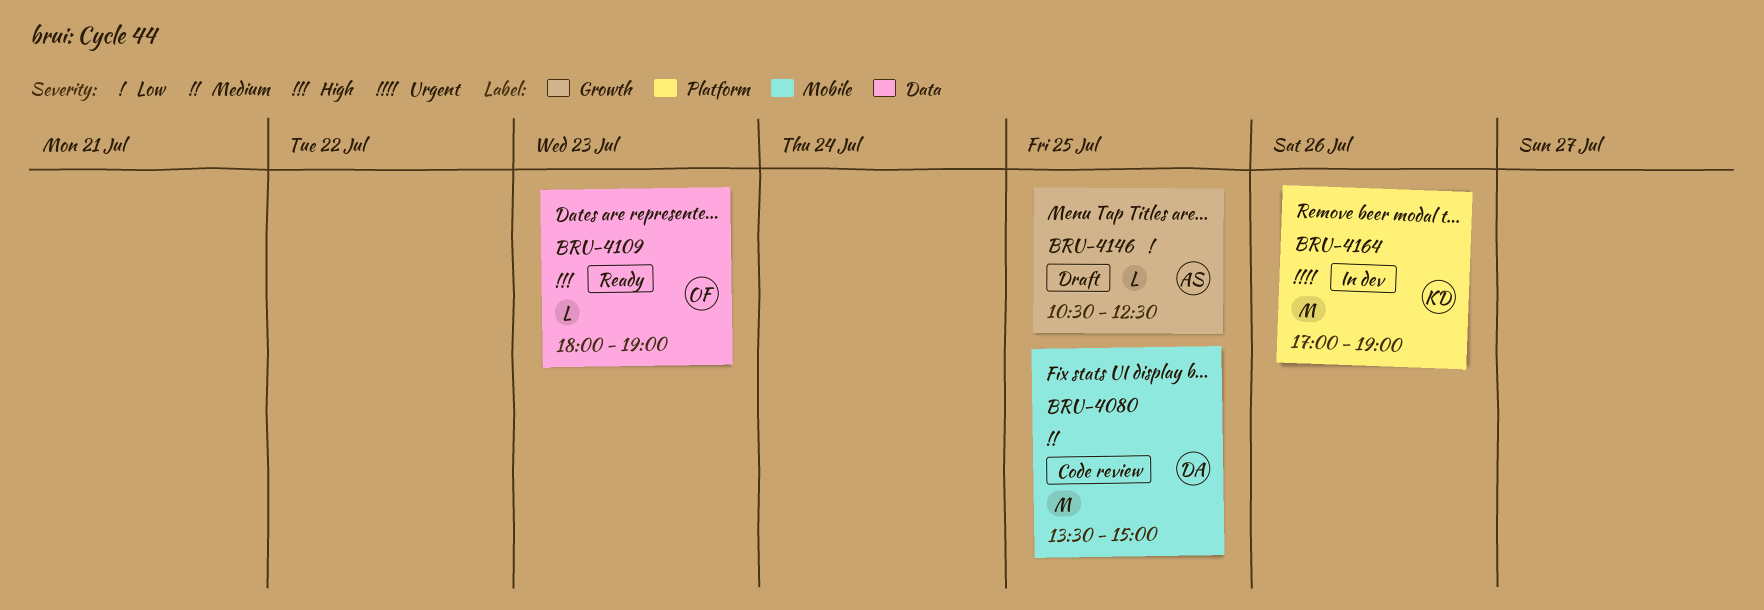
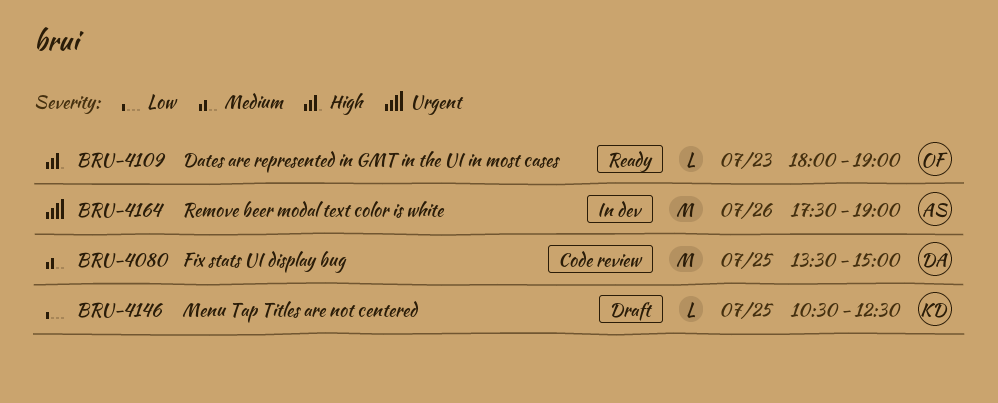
BRU-4146, owner: AS -> KD
BRU-4164, owner: KD -> AS
BRU-4164, begins: 17:00 -> 17:30

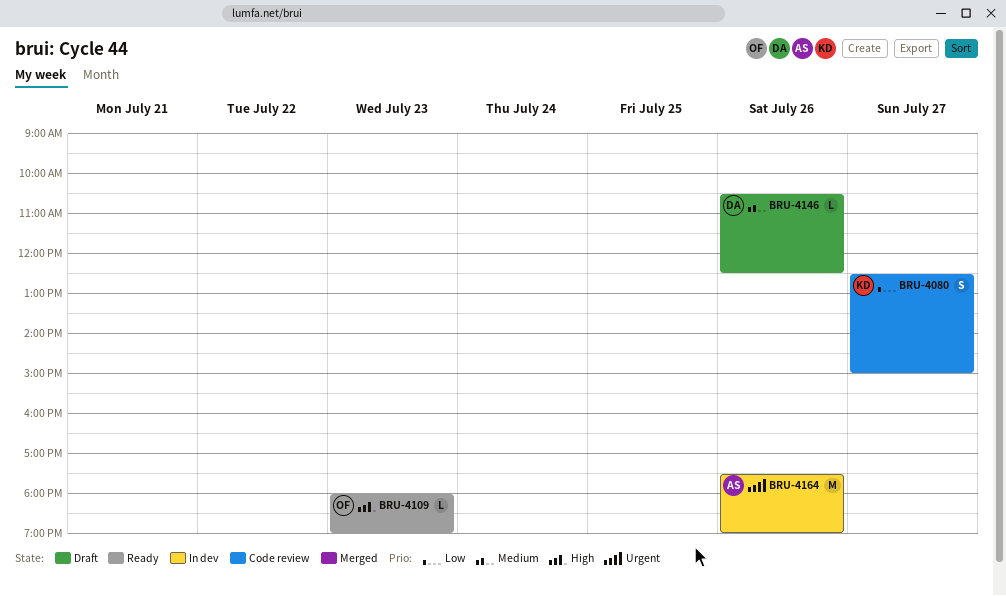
BRU-4080, owner: DA -> KD
BRU-4080, priority: Medium -> Low
BRU-4080, estimate: M -> S
BRU-4080, day: Jul 25 -> Jul 27
BRU-4080, begins: 13:30 -> 12:30
BRU-4146, owner: KD -> DA
BRU-4146, priority: Low -> Medium
BRU-4146, day: Jul 25 -> Jul 26

